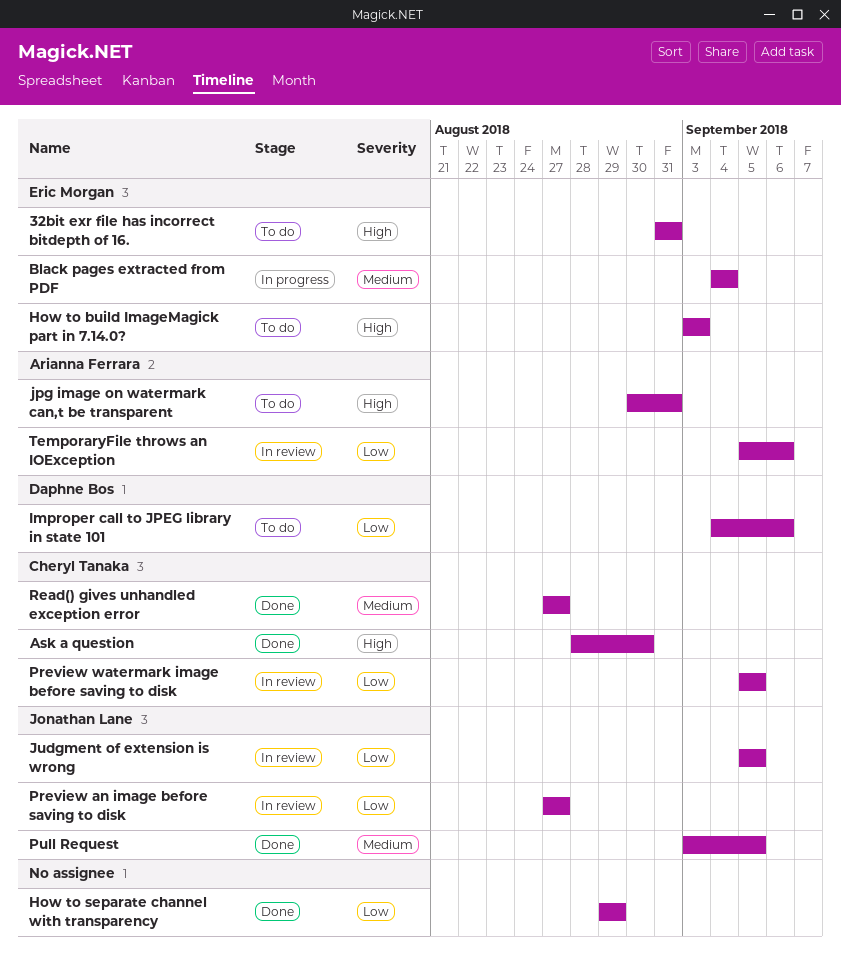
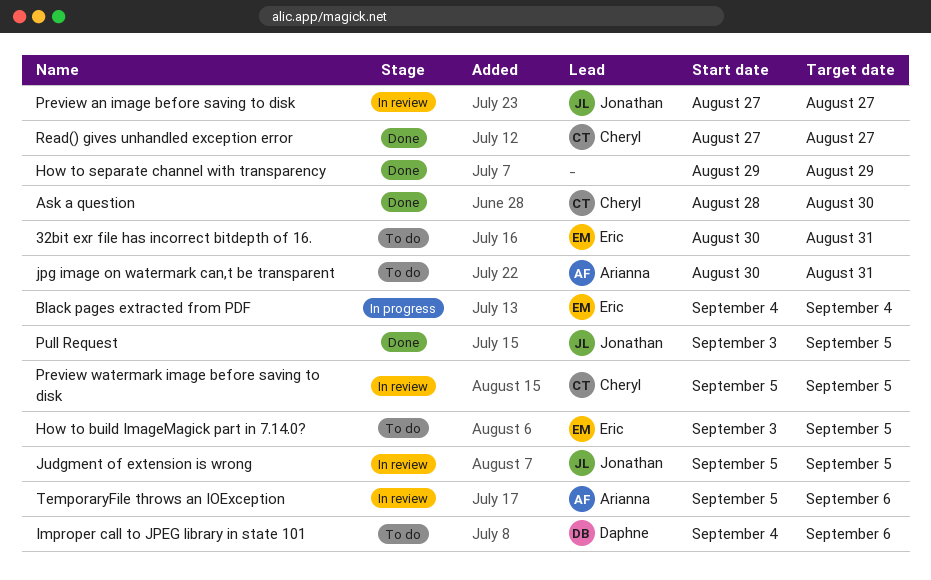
32bit exr file has incorrect bitdepth of 16., start: Aug 31 -> Aug 30
How to build ImageMagick part in 7.14.0?, due: Sep 3 -> Sep 5

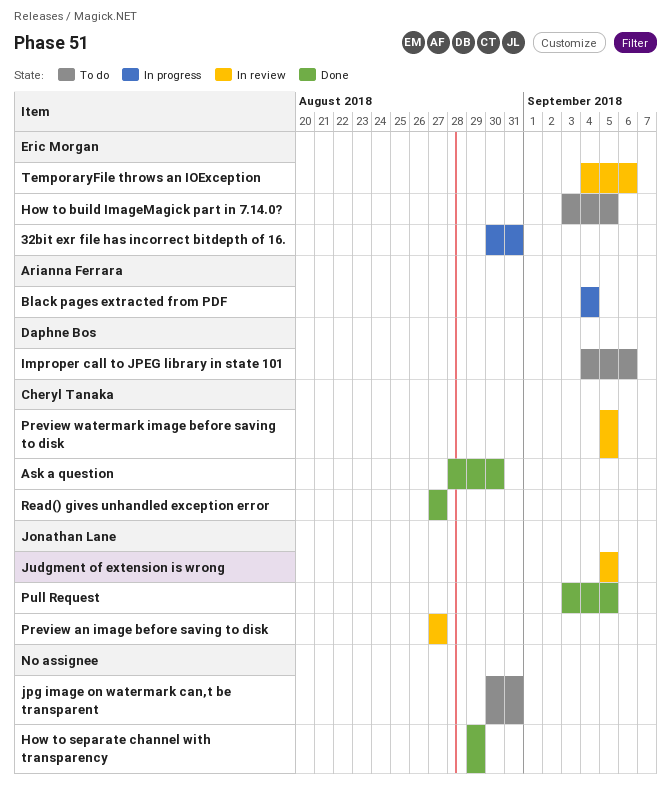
32bit exr file has incorrect bitdepth of 16., status: To do -> In progress
Black pages extracted from PDF, owner: Eric Morgan -> Arianna Ferrara
jpg image on watermark can,t be transparent, owner: Arianna Ferrara -> none
TemporaryFile throws an IOException, owner: Arianna Ferrara -> Eric Morgan
TemporaryFile throws an IOException, start: Sep 5 -> Sep 4

